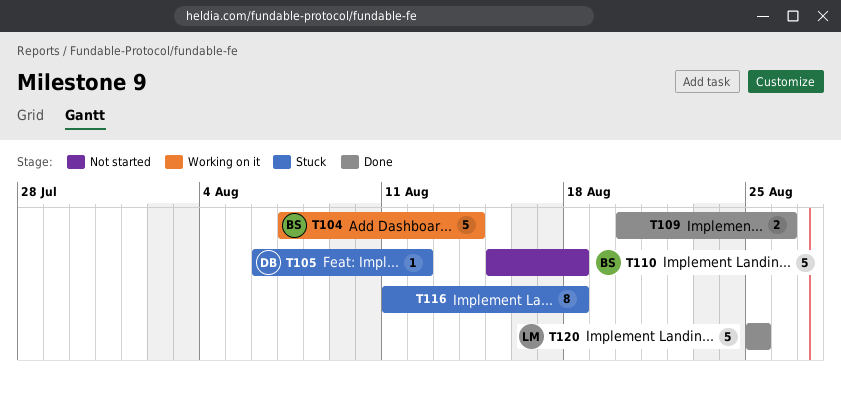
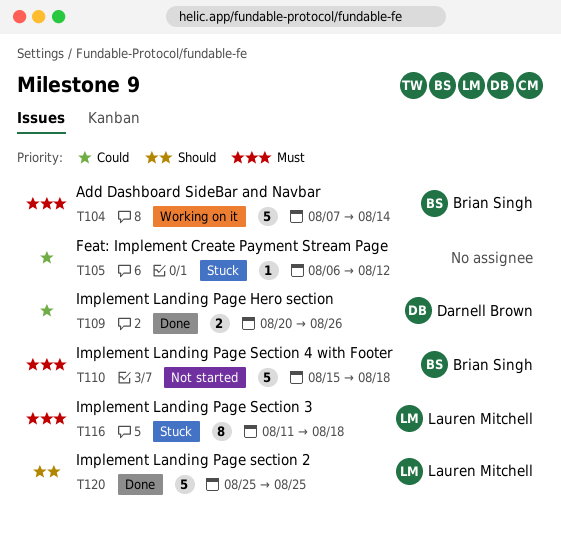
T105, owner: Darnell Brown -> none
T109, owner: none -> Darnell Brown
T116, owner: none -> Lauren Mitchell

